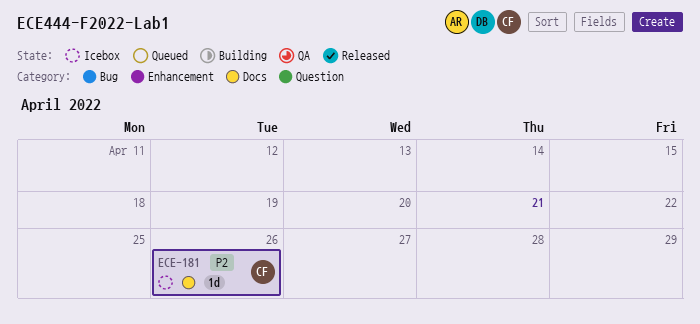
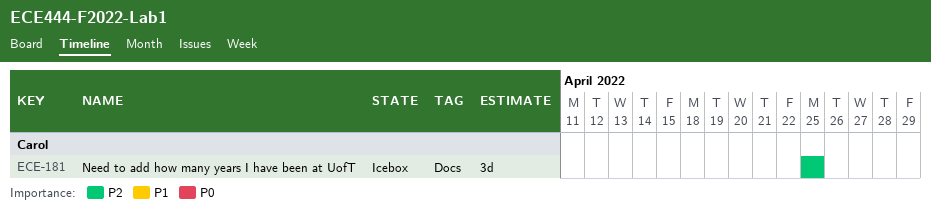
ECE-181, estimate: 1d -> 3d
ECE-181, due: Apr 26 -> Apr 25

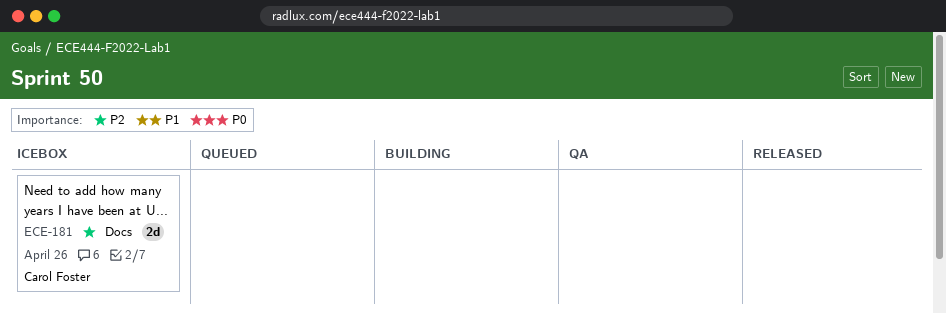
ECE-181, estimate: 3d -> 2d
ECE-181, due: Apr 25 -> Apr 26

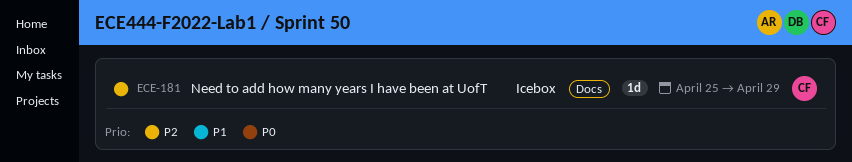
ECE-181, estimate: 2d -> 1d
ECE-181, due: Apr 26 -> Apr 29

